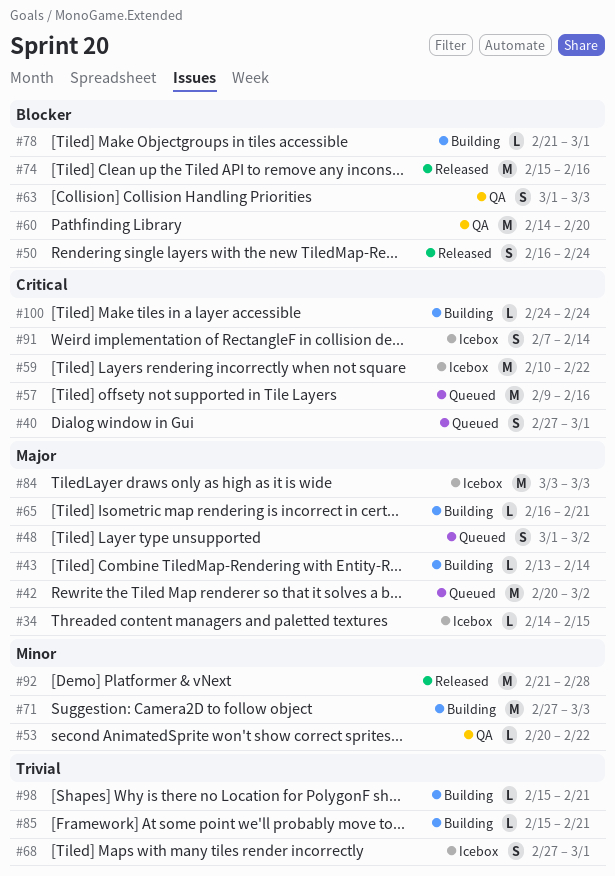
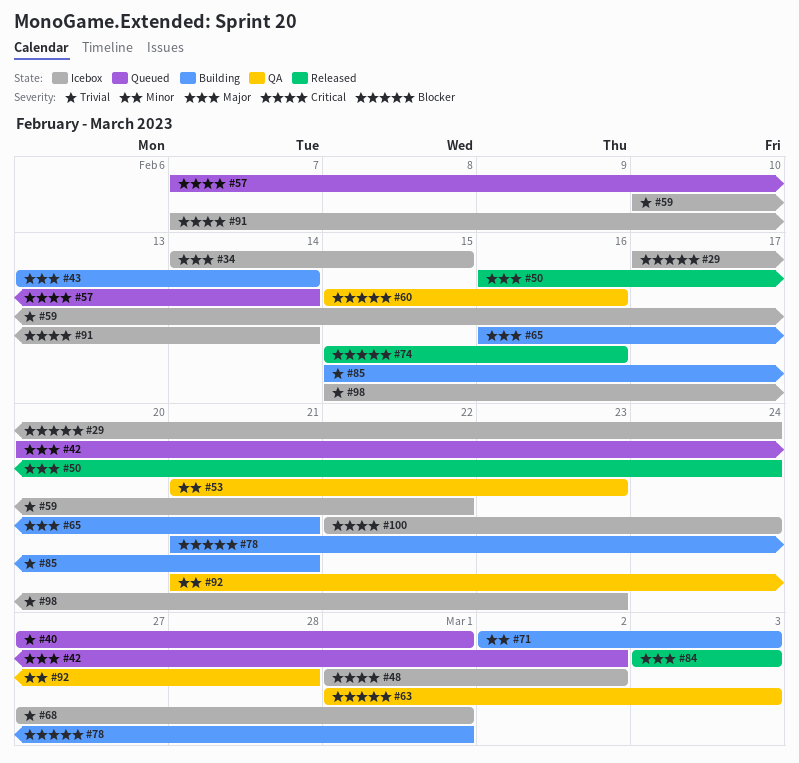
#29: none -> present
#40, priority: Critical -> Trivial
#48, status: Queued -> Icebox
#48, priority: Major -> Critical
#50, priority: Blocker -> Major
#53, start: Feb 20 -> Feb 21
#53, due: Feb 22 -> Feb 23
#57, start: Feb 9 -> Feb 7
#57, due: Feb 16 -> Feb 14
#59, priority: Critical -> Trivial
#60, start: Feb 14 -> Feb 15
#60, due: Feb 20 -> Feb 16
#71, start: Feb 27 -> Mar 2
#84, status: Icebox -> Released
#92, status: Released -> QA
#98, status: Building -> Icebox
#98, due: Feb 21 -> Feb 23
#100, status: Building -> Icebox
#100, start: Feb 24 -> Feb 22

